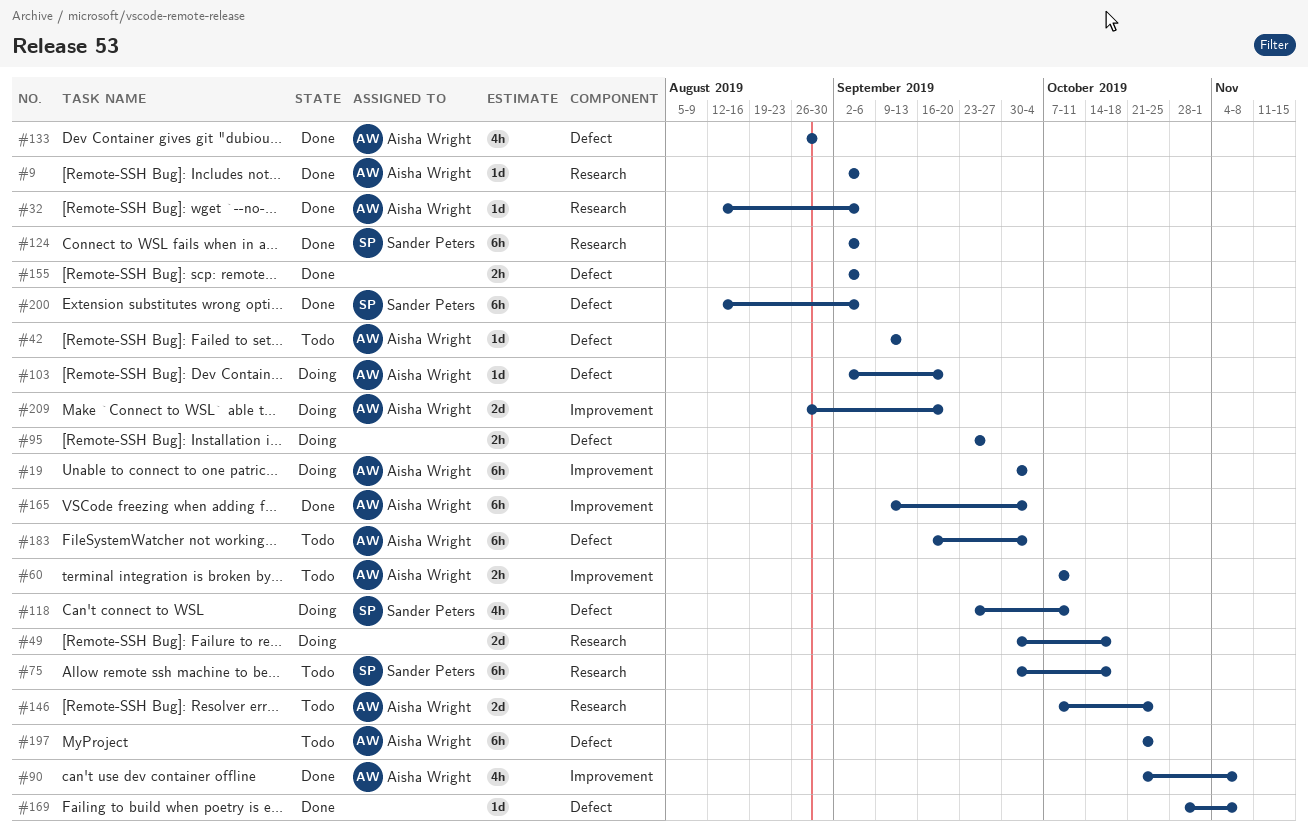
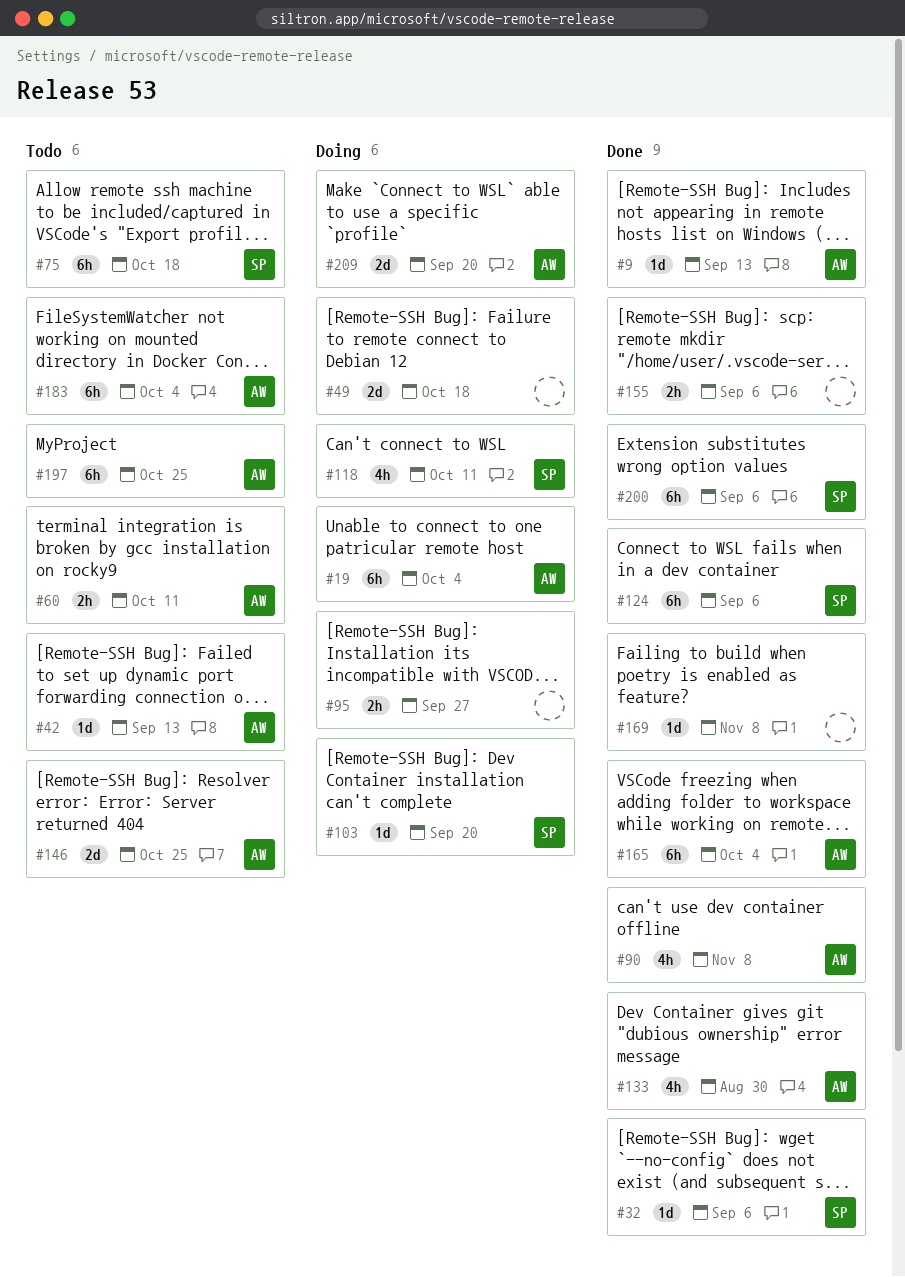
#9, due: Sep 6 -> Sep 13
#32, owner: Aisha Wright -> Sander Peters
#103, owner: Aisha Wright -> Sander Peters

